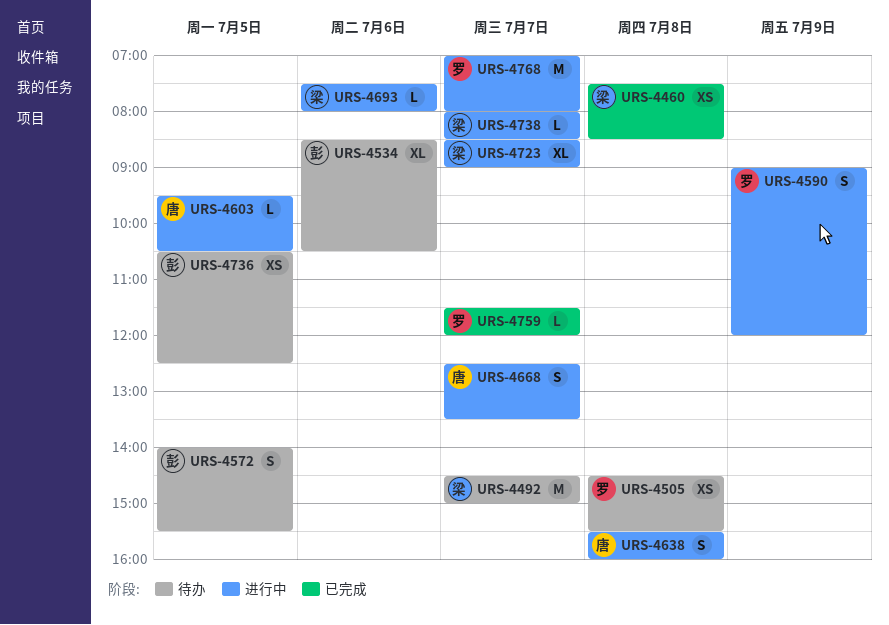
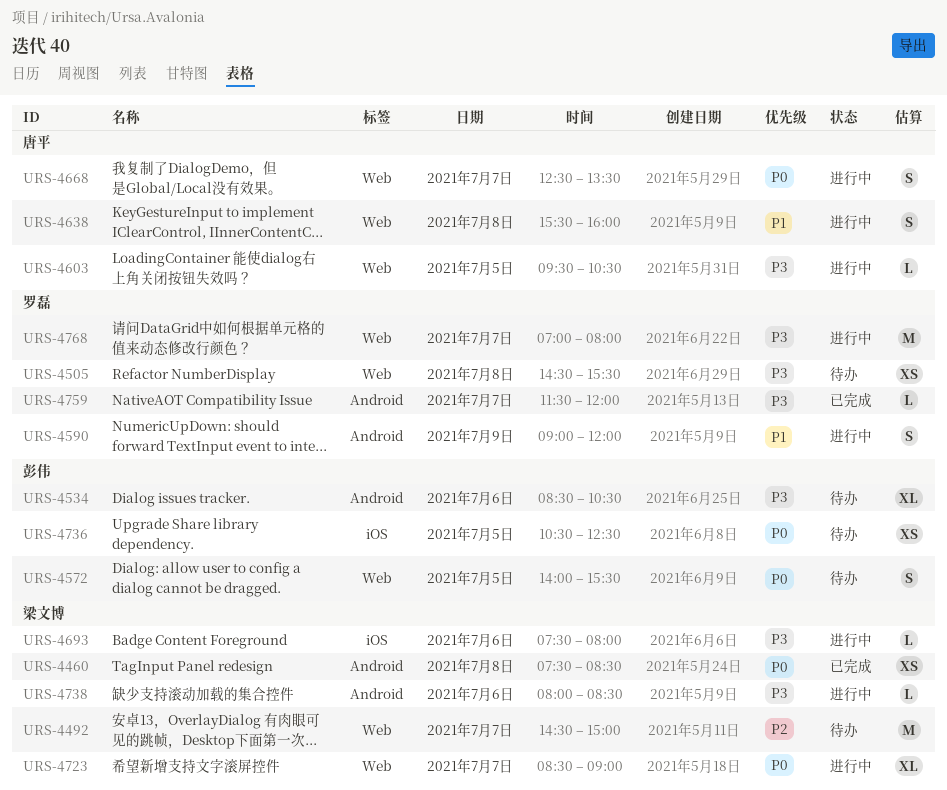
URS-4738, day: Jul 7 -> Jul 6

